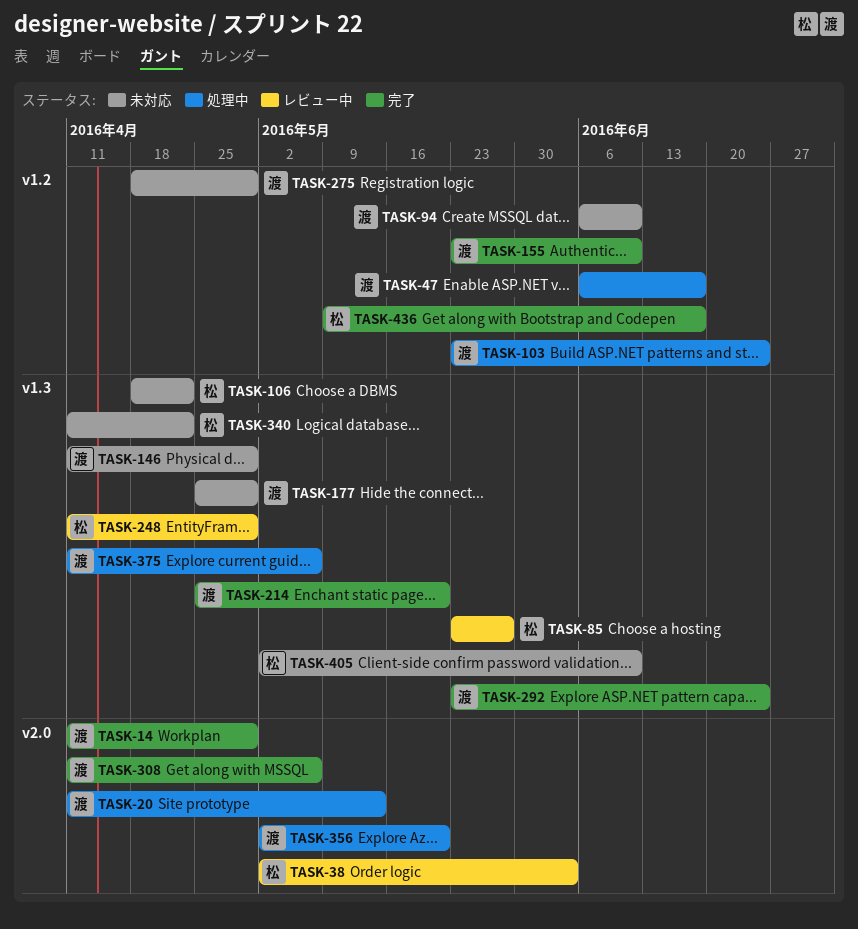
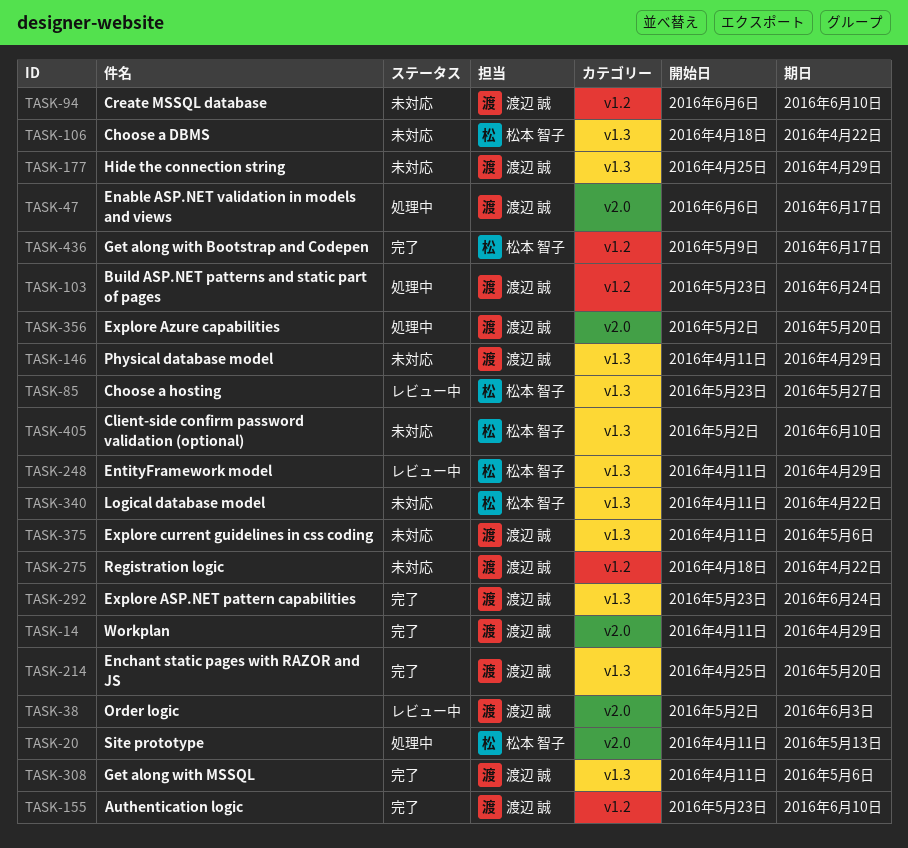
TASK-20, owner: 渡辺 誠 -> 松本 智子
TASK-38, owner: 松本 智子 -> 渡辺 誠
TASK-47, label: v1.2 -> v2.0
TASK-275, due: Apr 29 -> Apr 22
TASK-308, label: v2.0 -> v1.3
TASK-375, status: 処理中 -> 未対応

